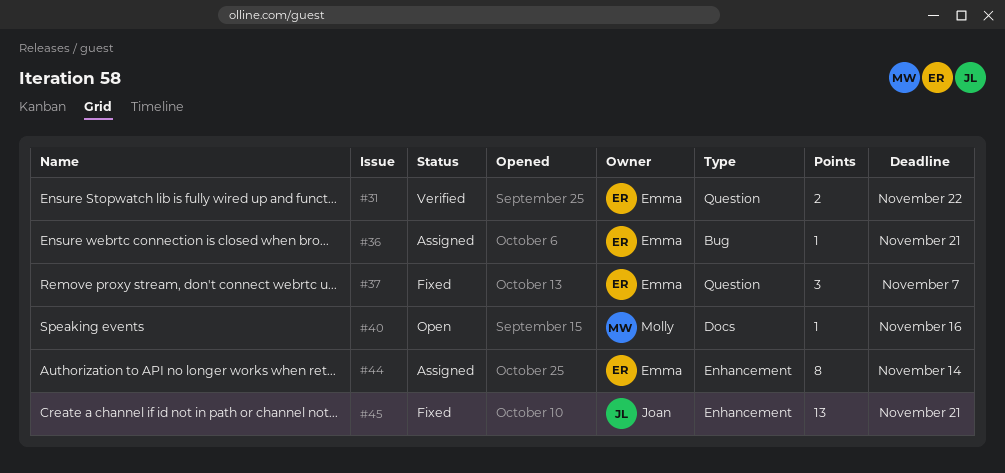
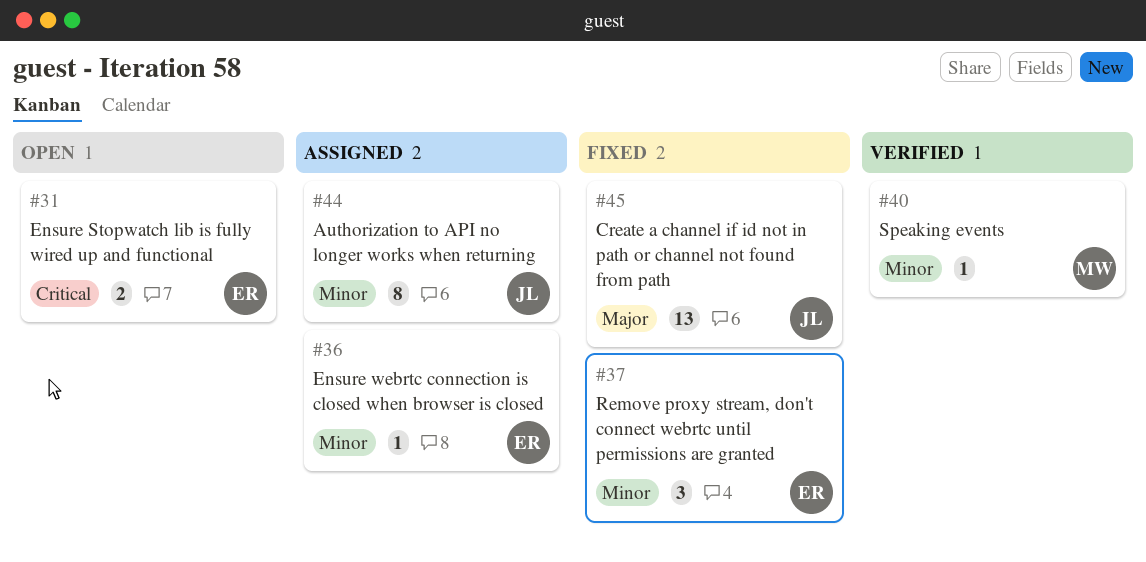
#31, status: Verified -> Open
#40, status: Open -> Verified
#44, owner: Emma -> Joan

